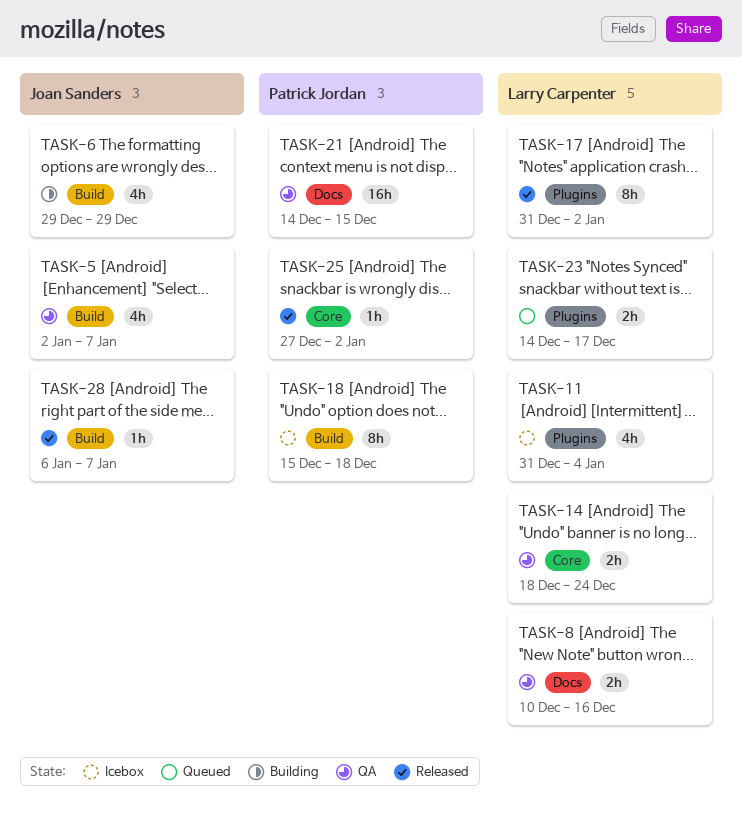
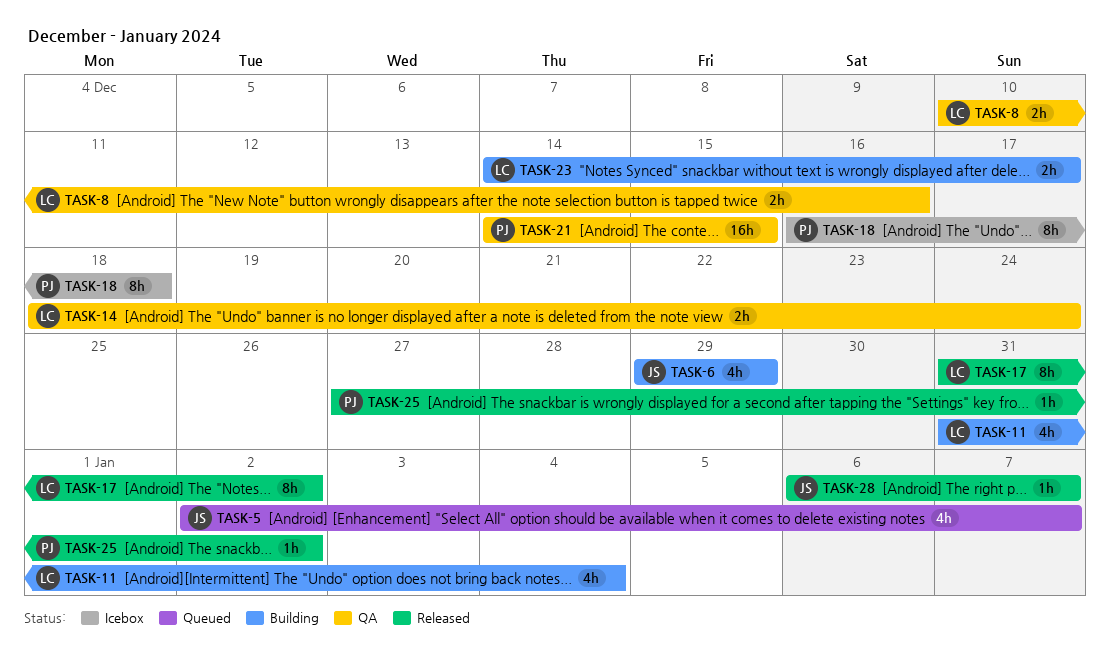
TASK-5, status: QA -> Queued
TASK-11, status: Icebox -> Building
TASK-18, start: Dec 15 -> Dec 16
TASK-23, status: Queued -> Building

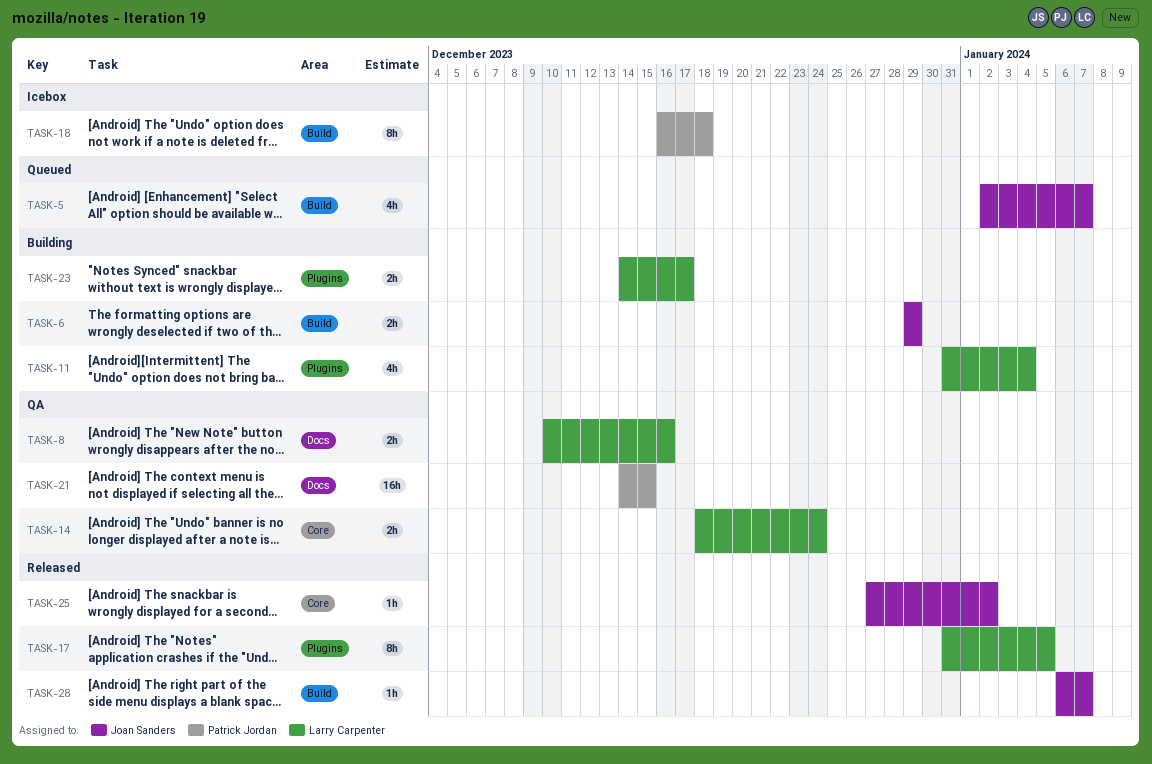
TASK-6, estimate: 4h -> 2h
TASK-17, due: Jan 2 -> Jan 5
TASK-25, owner: Patrick Jordan -> Joan Sanders

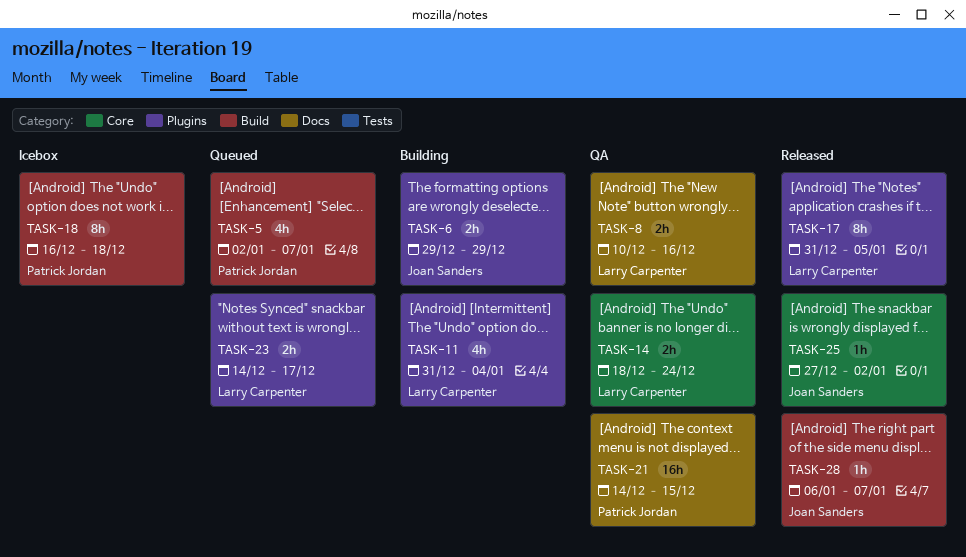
TASK-5, owner: Joan Sanders -> Patrick Jordan
TASK-6, label: Build -> Plugins
TASK-23, status: Building -> Queued

